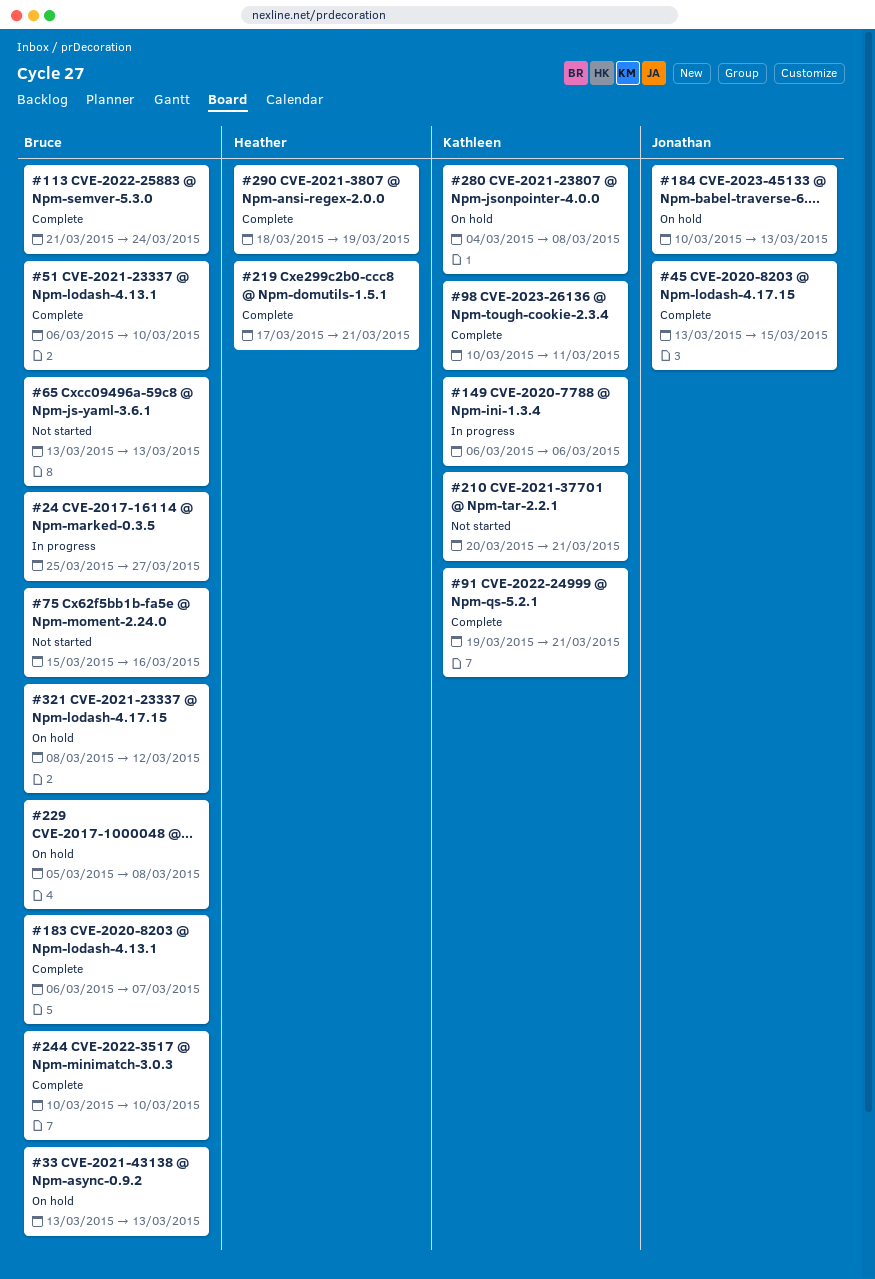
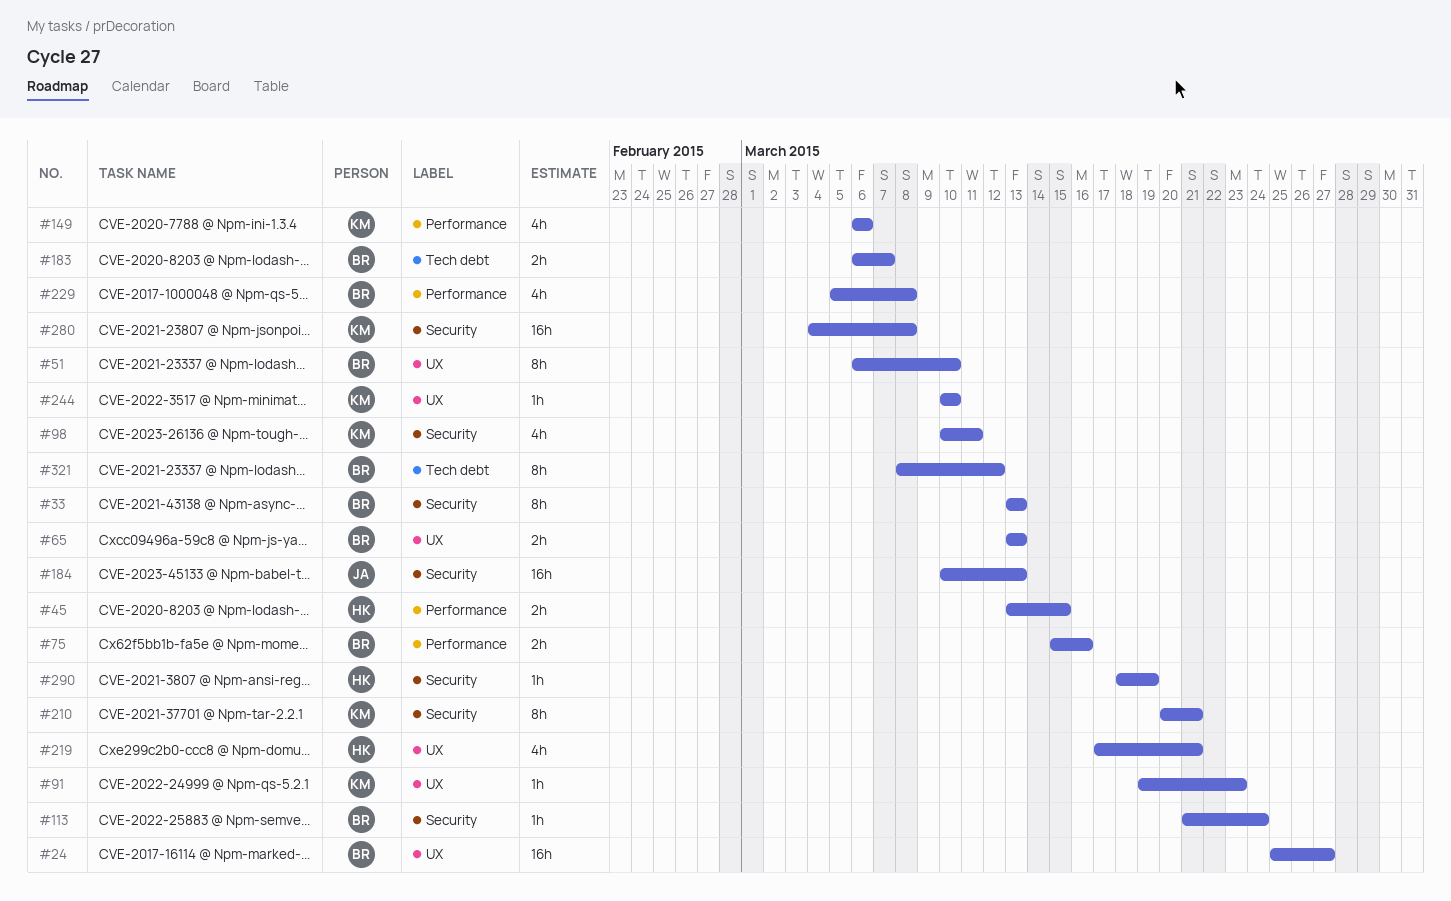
#45, owner: Jonathan -> Heather
#91, due: Mar 21 -> Mar 23
#244, owner: Bruce -> Kathleen

